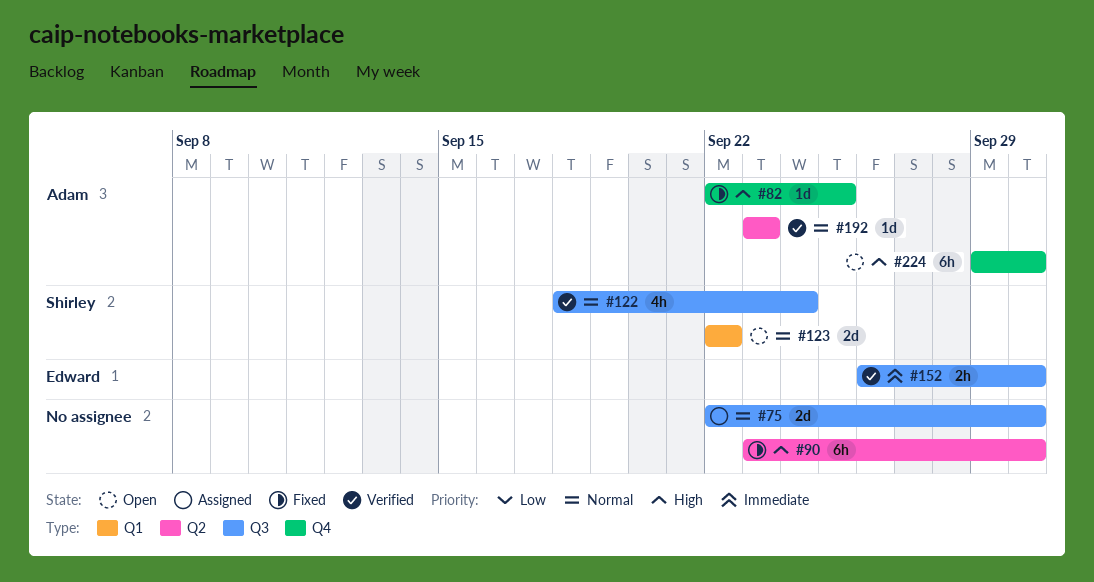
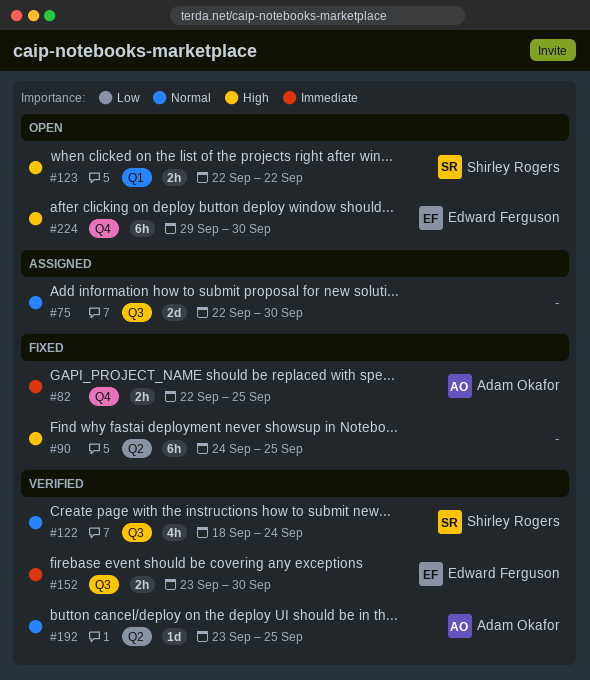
#82, priority: High -> Immediate
#82, estimate: 1d -> 2h
#90, start: Sep 23 -> Sep 24
#90, due: Sep 30 -> Sep 25
#123, priority: Normal -> High
#123, estimate: 2d -> 2h
#152, start: Sep 26 -> Sep 23
#192, due: Sep 23 -> Sep 25
#224, owner: Adam Okafor -> Edward Ferguson

